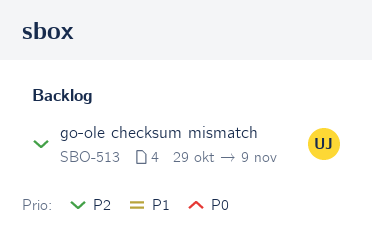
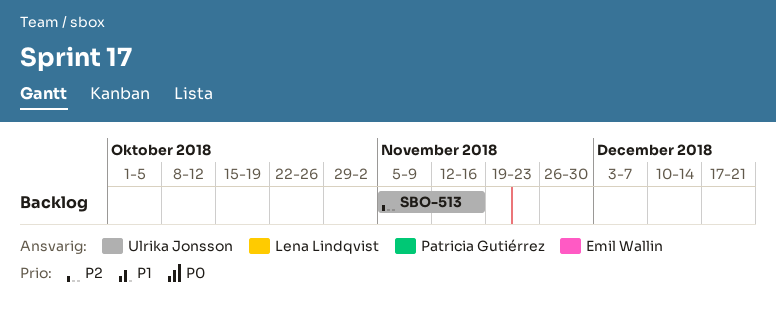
SBO-513, start: Oct 29 -> Nov 5
SBO-513, due: Nov 9 -> Nov 16

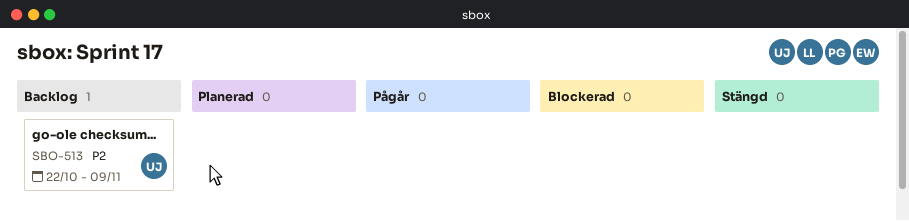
SBO-513, start: Nov 5 -> Oct 22
SBO-513, due: Nov 16 -> Nov 9

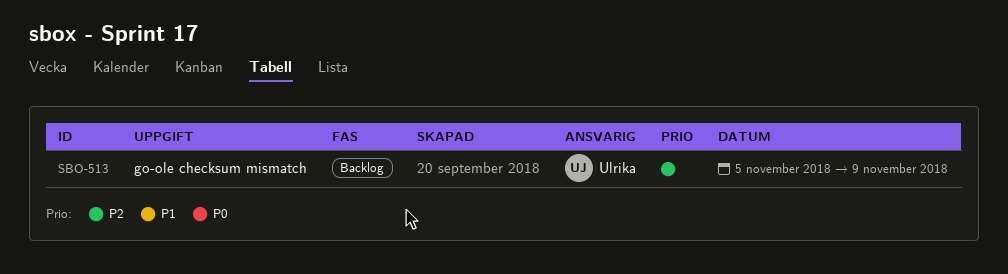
SBO-513, start: Oct 22 -> Nov 5

